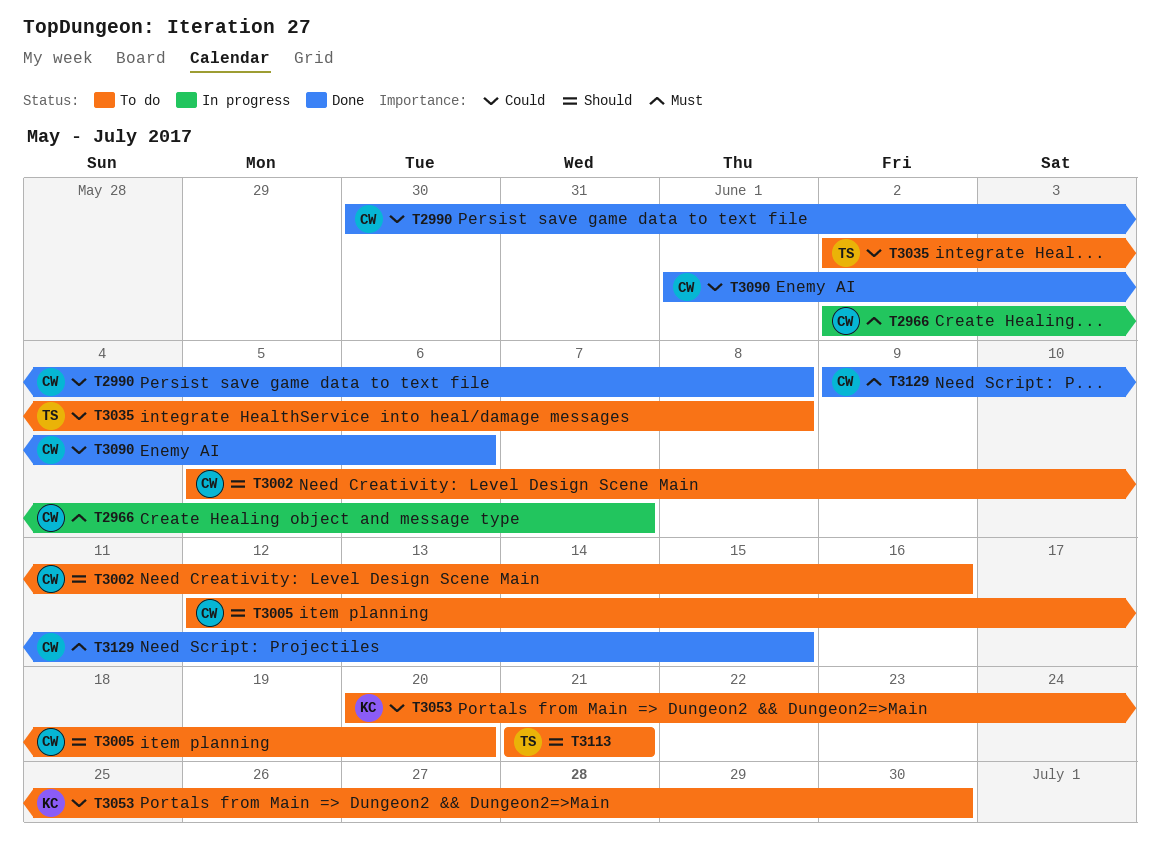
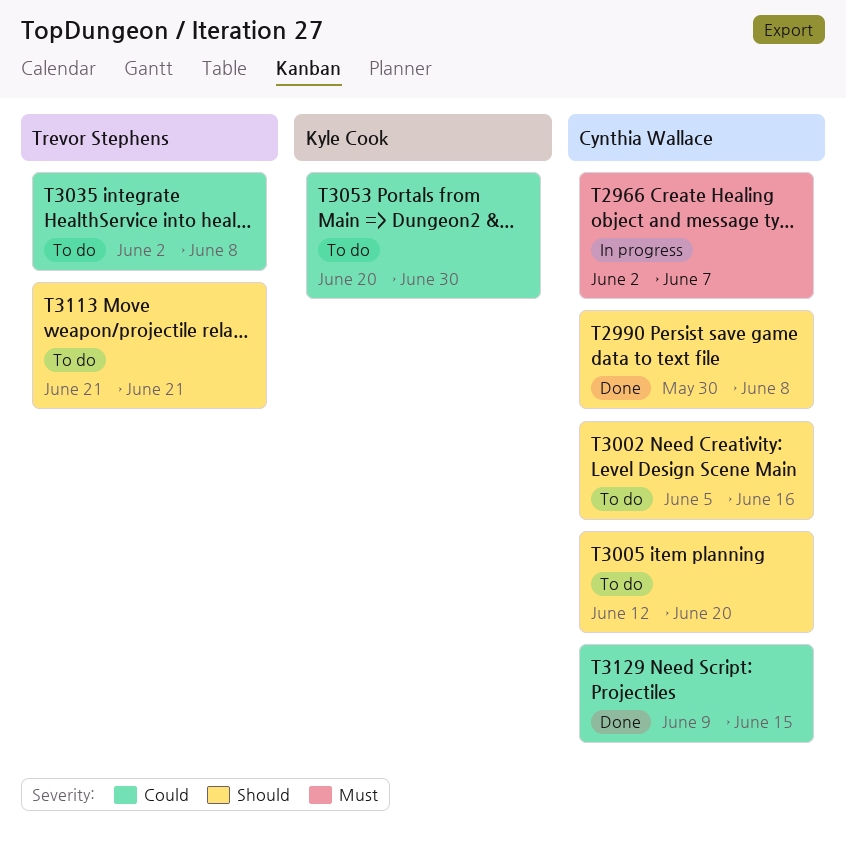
T2990, priority: Could -> Should
T3090: present -> none
T3129, priority: Must -> Could

